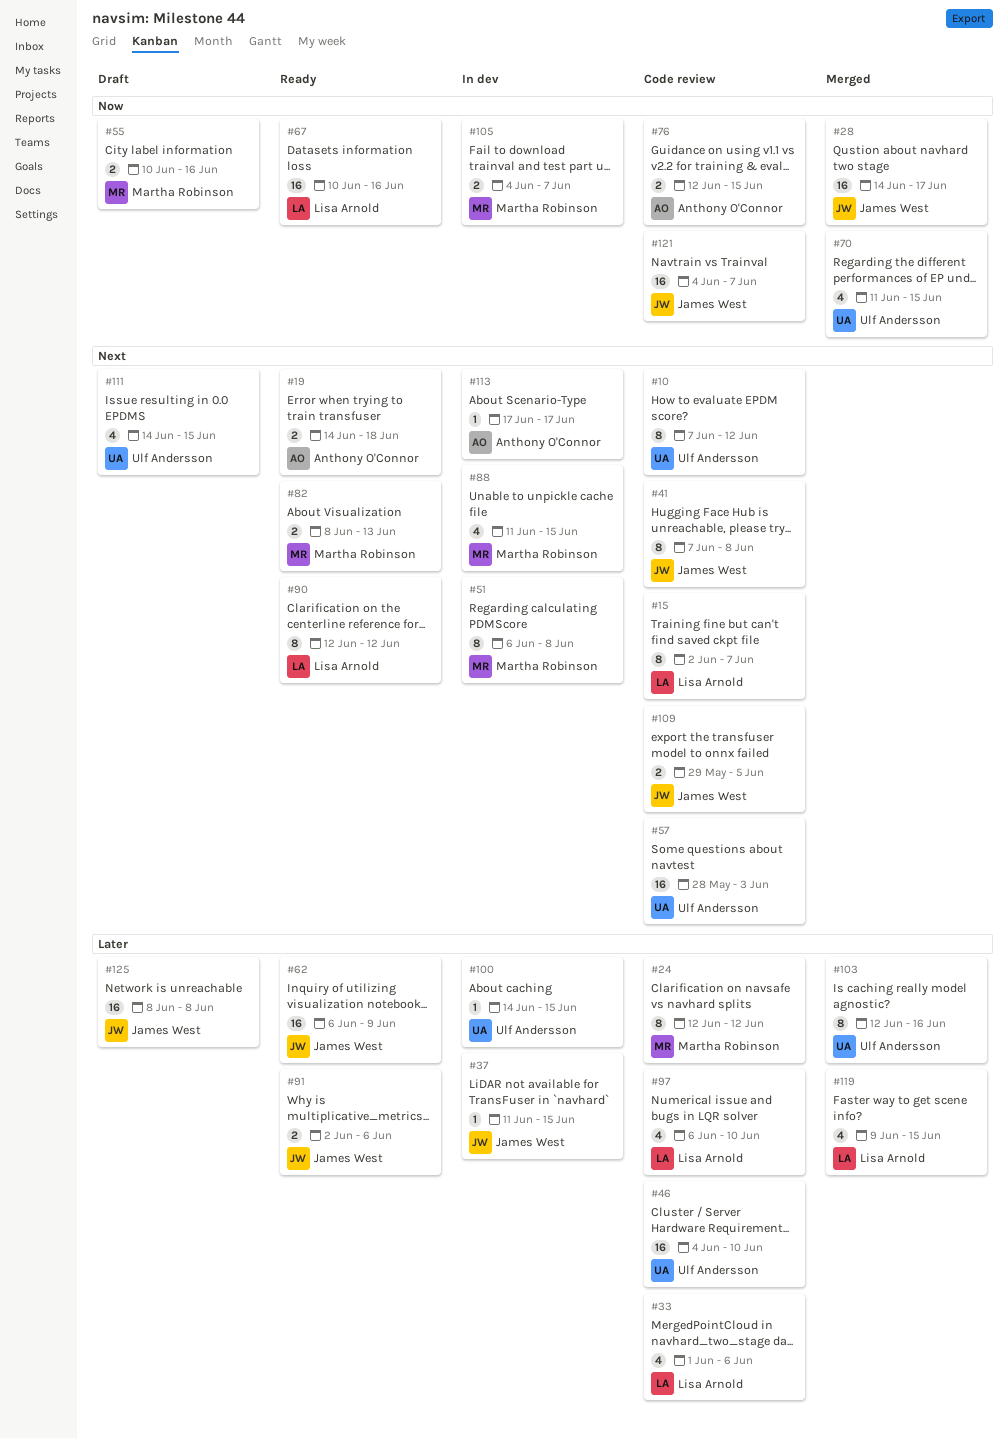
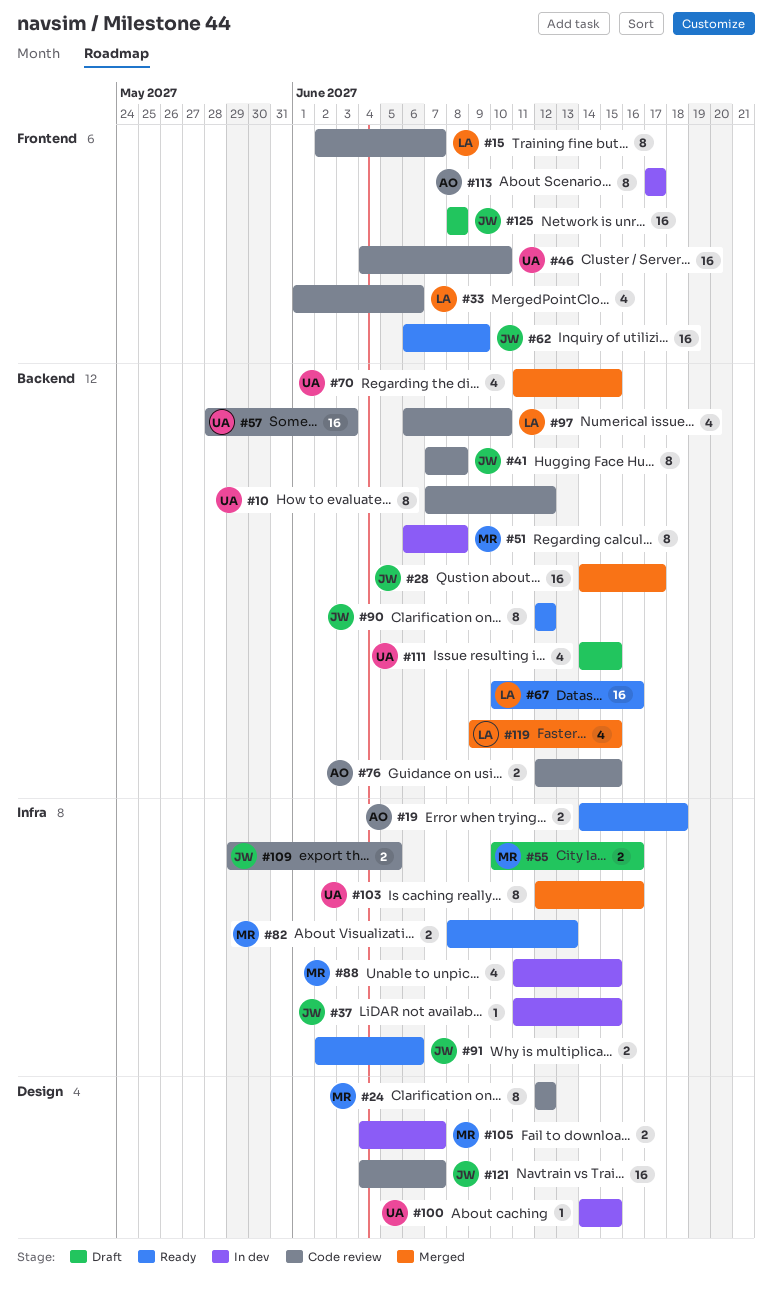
#90, owner: Lisa Arnold -> James West
#113, estimate: 1 -> 8

